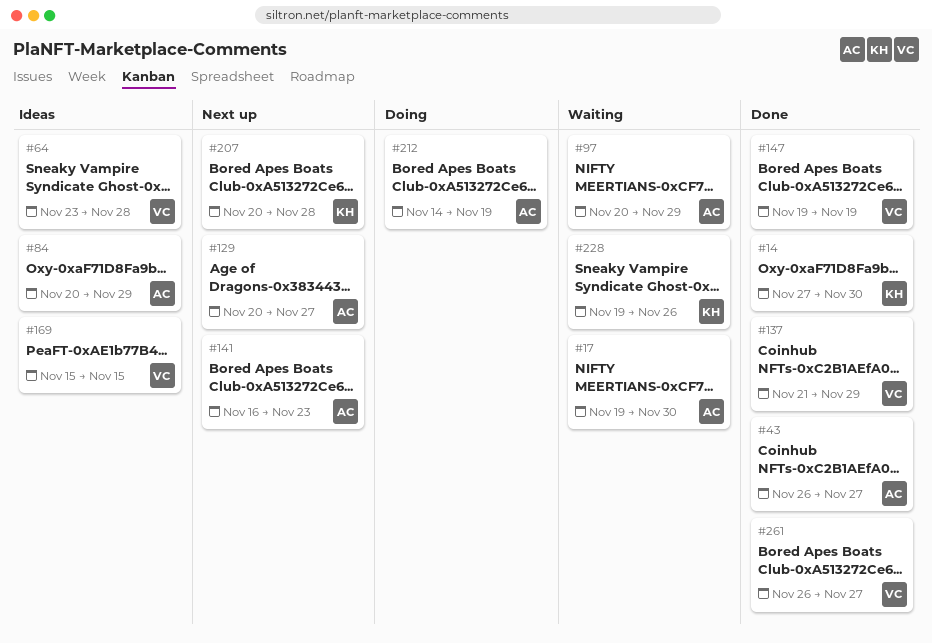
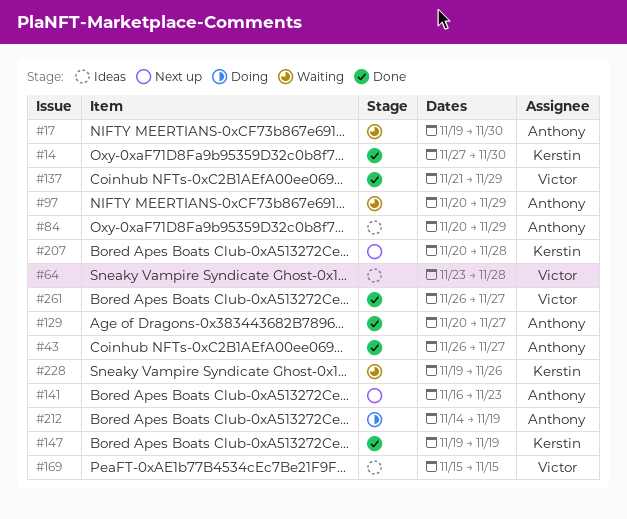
#129, status: Next up -> Done
#147, owner: Victor -> Kerstin

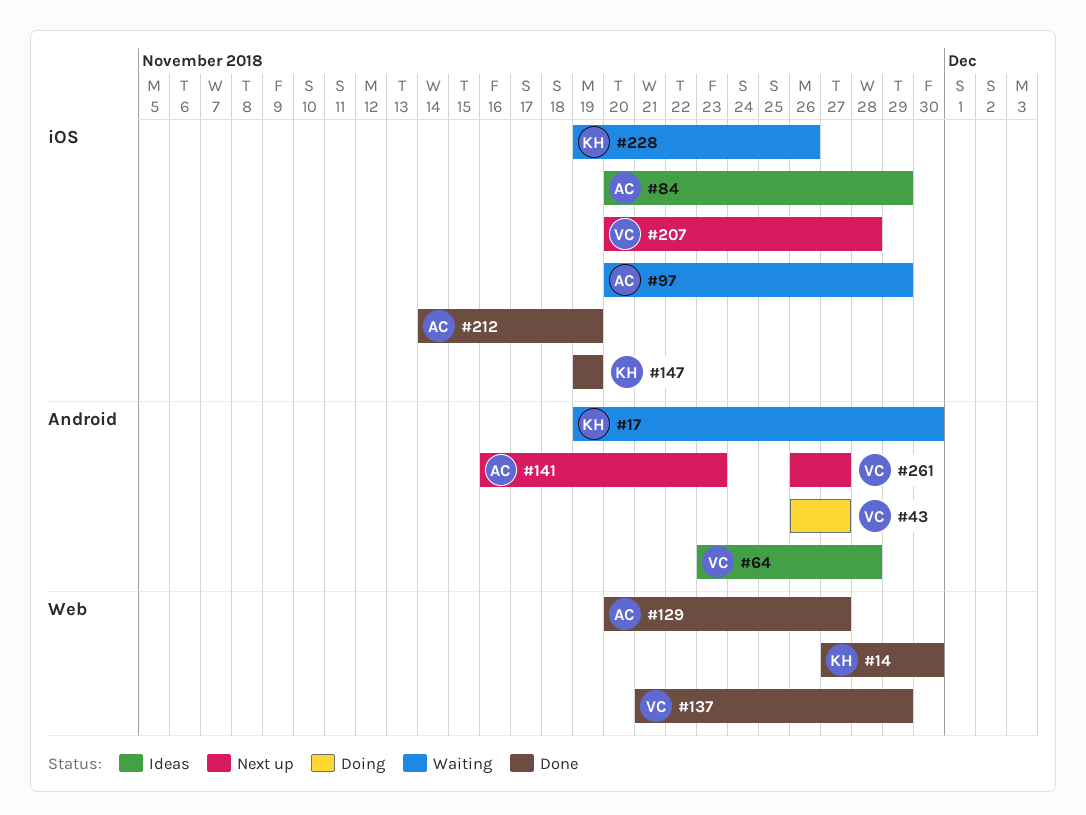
#17, owner: Anthony -> Kerstin
#43, status: Done -> Doing
#43, owner: Anthony -> Victor
#169: present -> none
#207, owner: Kerstin -> Victor
#212, status: Doing -> Done
#261, status: Done -> Next up

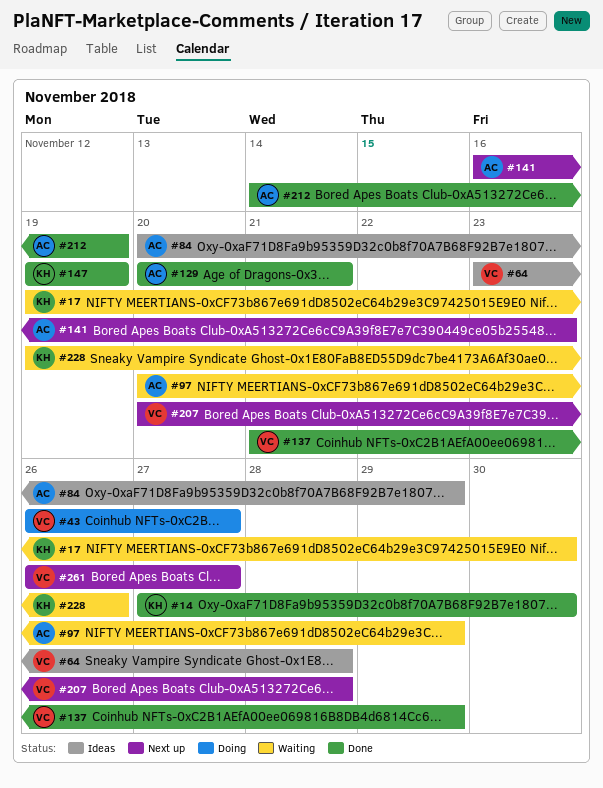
#129, due: Nov 27 -> Nov 21

